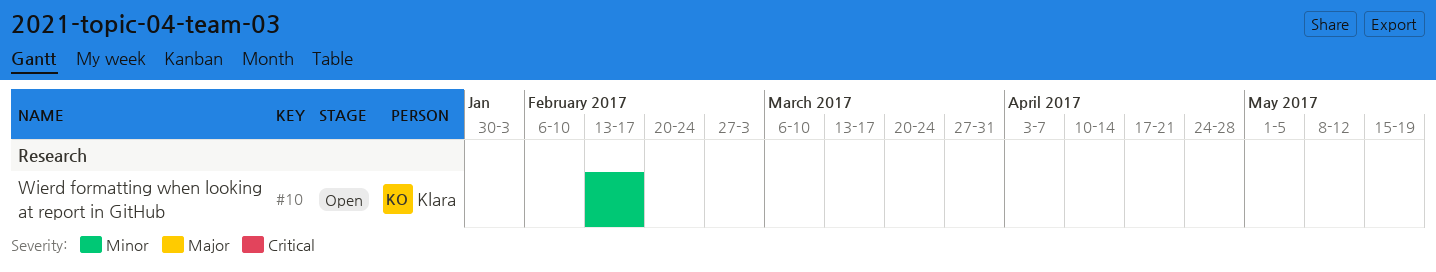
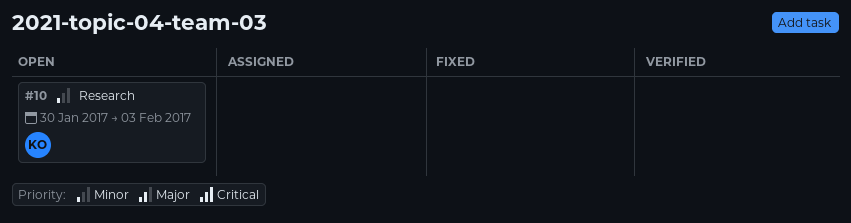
#10, start: Feb 13 -> Jan 30
#10, due: Feb 17 -> Feb 3

